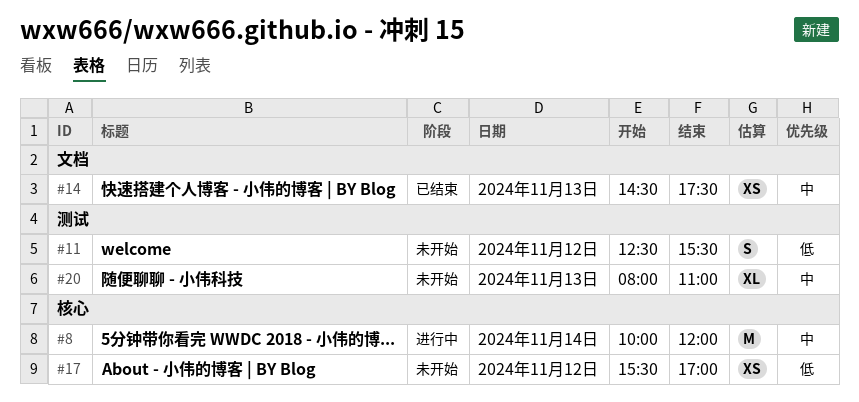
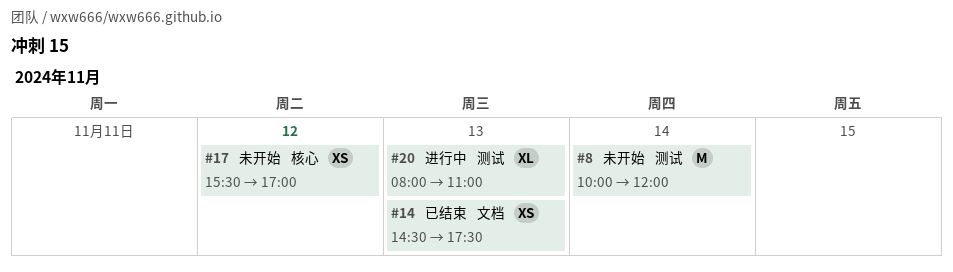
#8, status: 进行中 -> 未开始
#8, label: 核心 -> 测试
#11: present -> none
#20, status: 未开始 -> 进行中

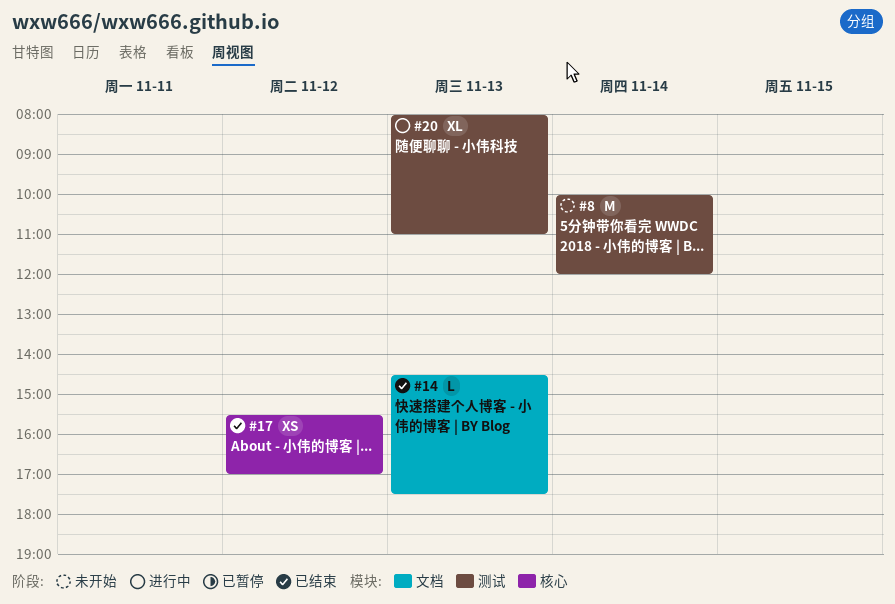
#14, estimate: XS -> L
#17, status: 未开始 -> 已结束

